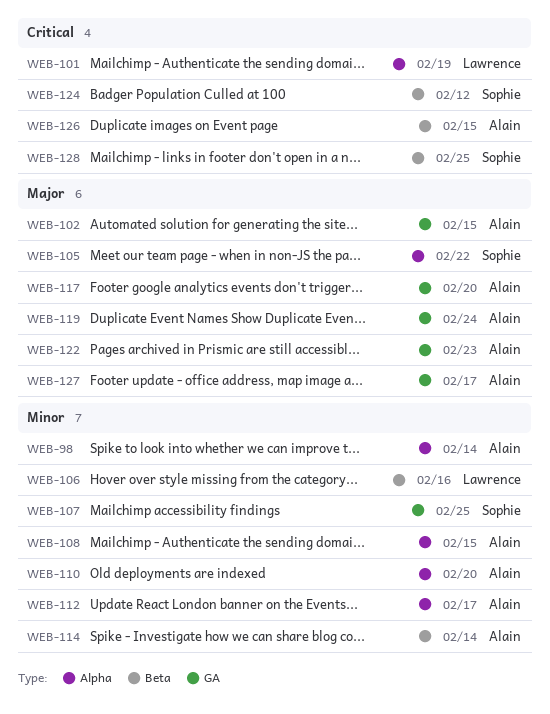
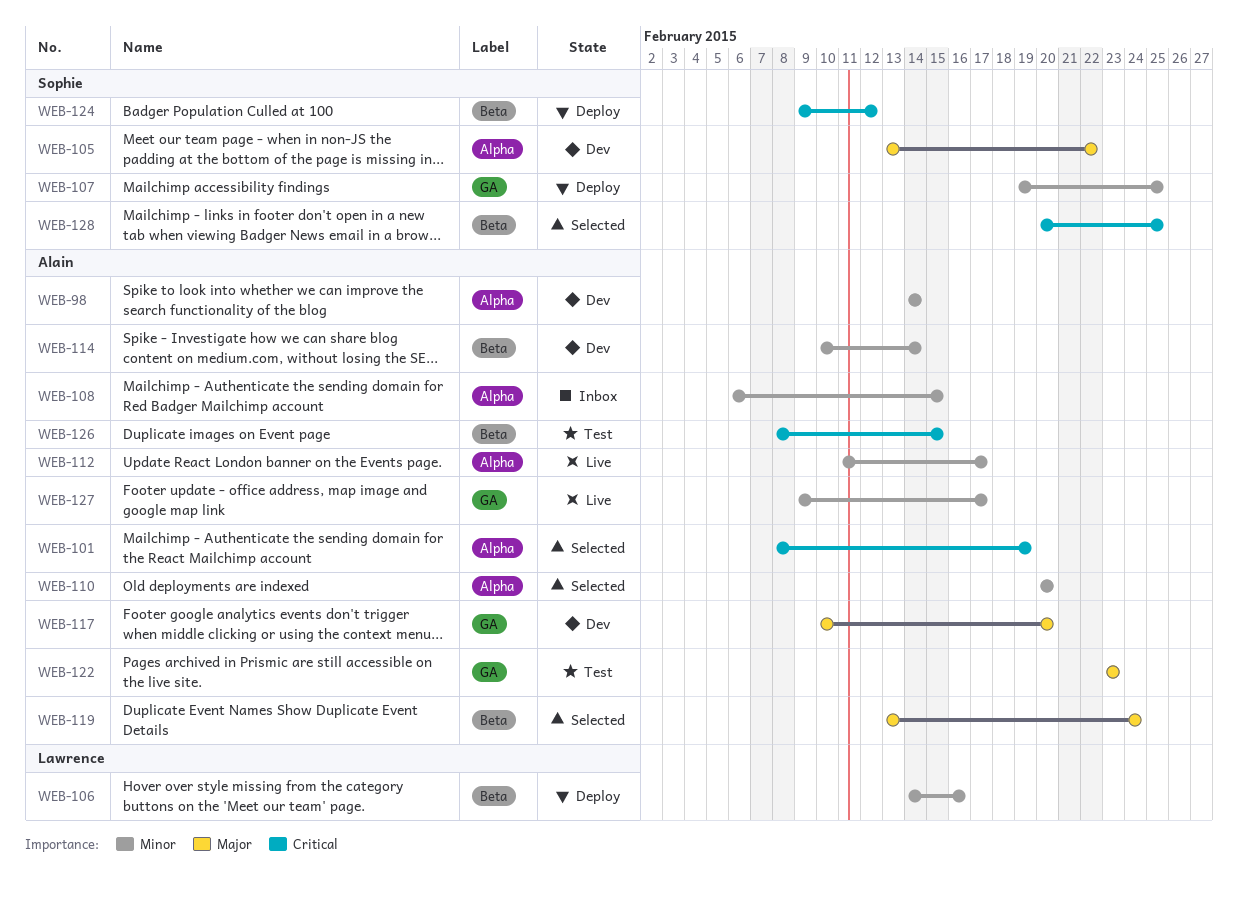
WEB-101, owner: Lawrence -> Alain
WEB-102: present -> none
WEB-119, label: GA -> Beta
WEB-127, priority: Major -> Minor

